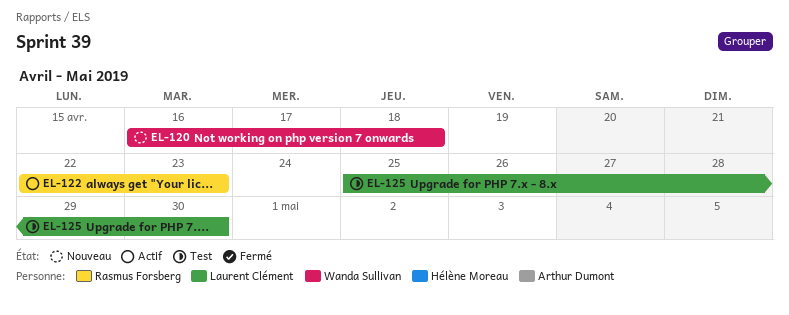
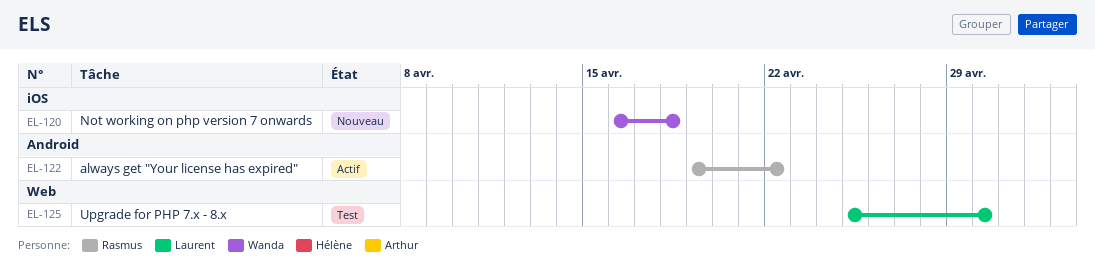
EL-122, start: Apr 22 -> Apr 19
EL-122, due: Apr 23 -> Apr 22

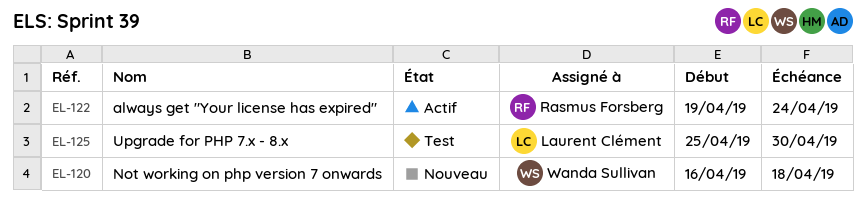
EL-122, due: Apr 22 -> Apr 24

